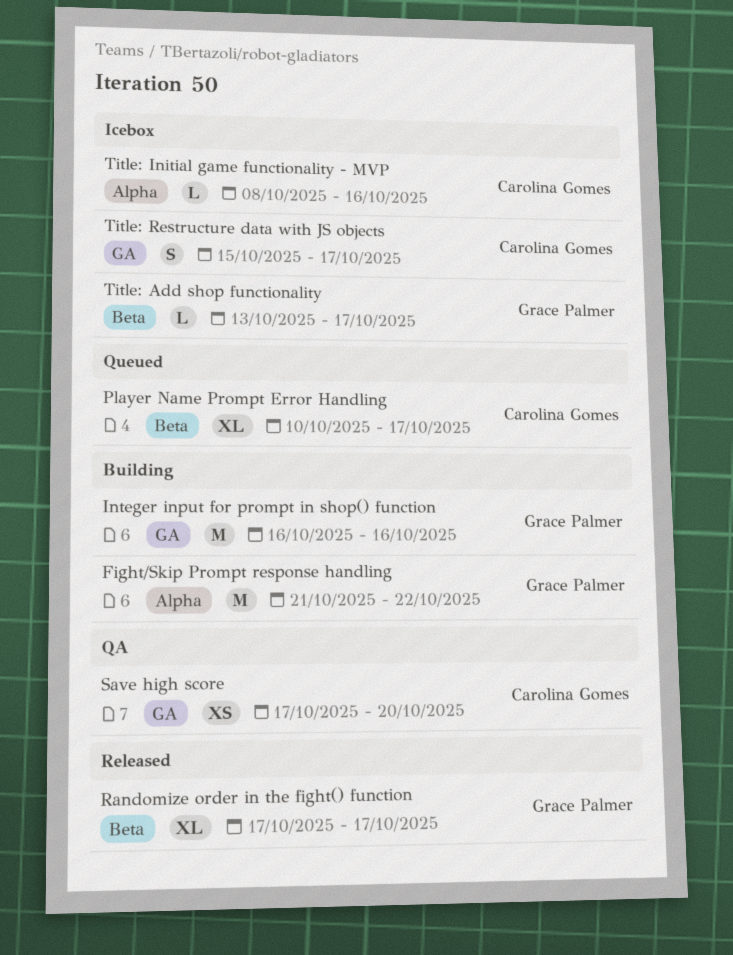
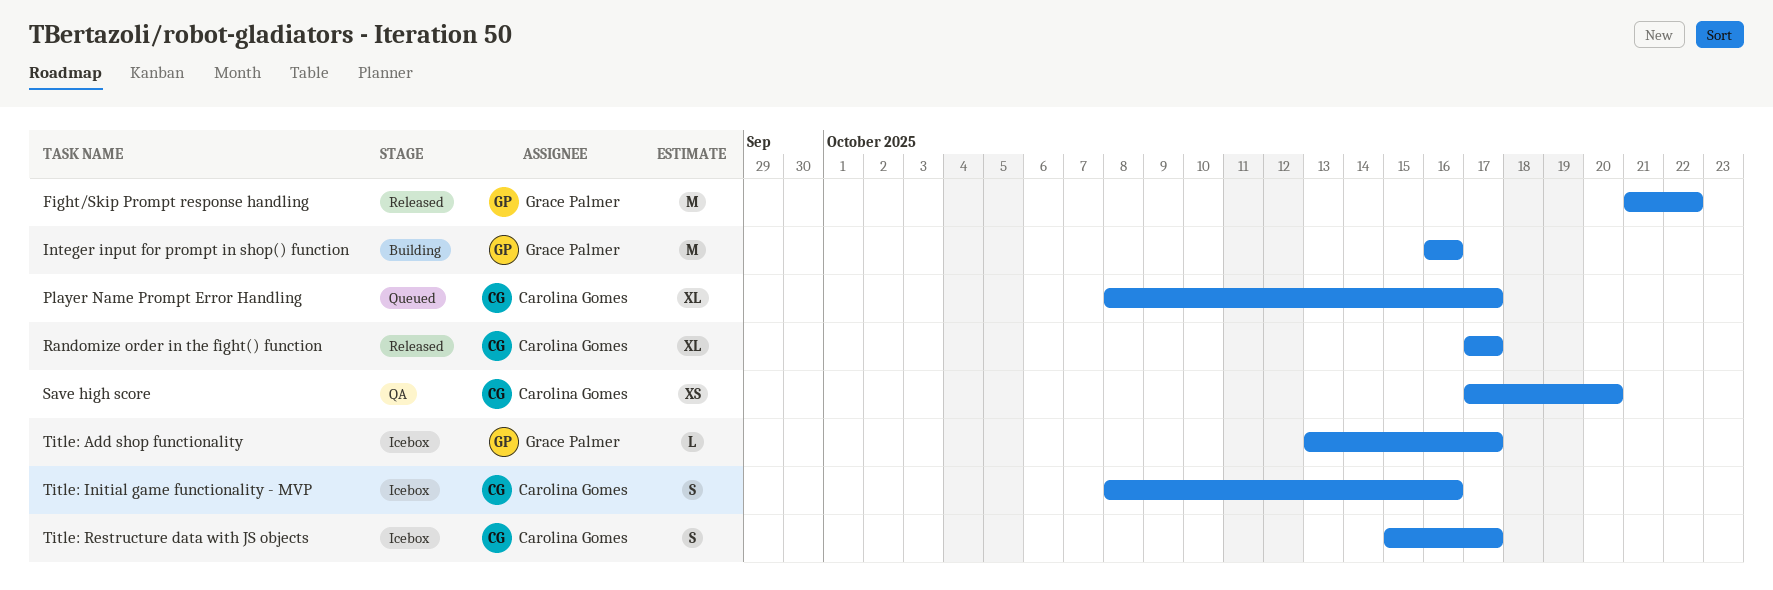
Fight/Skip Prompt response handling, status: Building -> Released
Player Name Prompt Error Handling, start: Oct 10 -> Oct 8
Randomize order in the fight() function, owner: Grace Palmer -> Carolina Gomes
Title: Initial game functionality - MVP, estimate: L -> S

